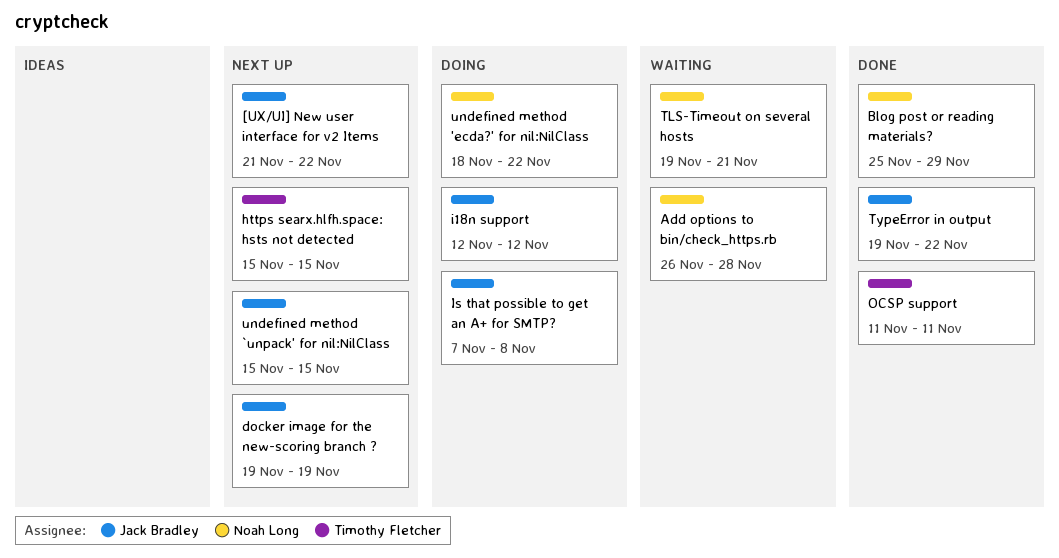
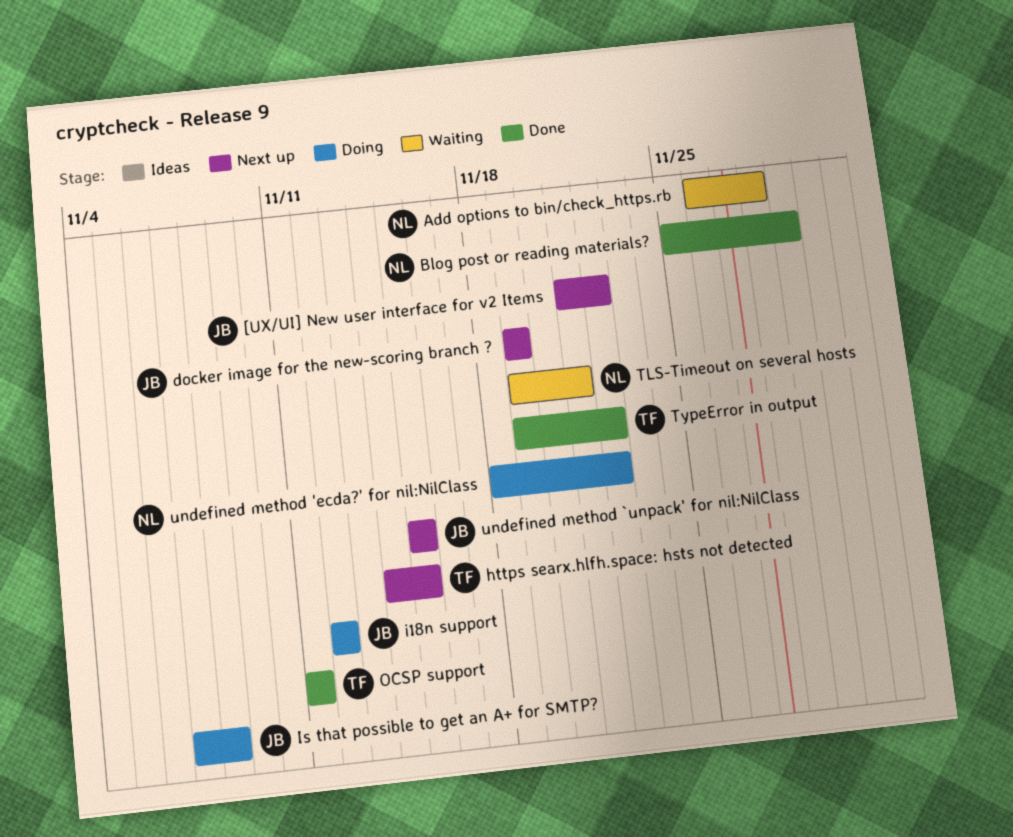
https searx.hlfh.space: hsts not detected, start: Nov 15 -> Nov 14
TypeError in output, owner: Jack Bradley -> Timothy Fletcher

